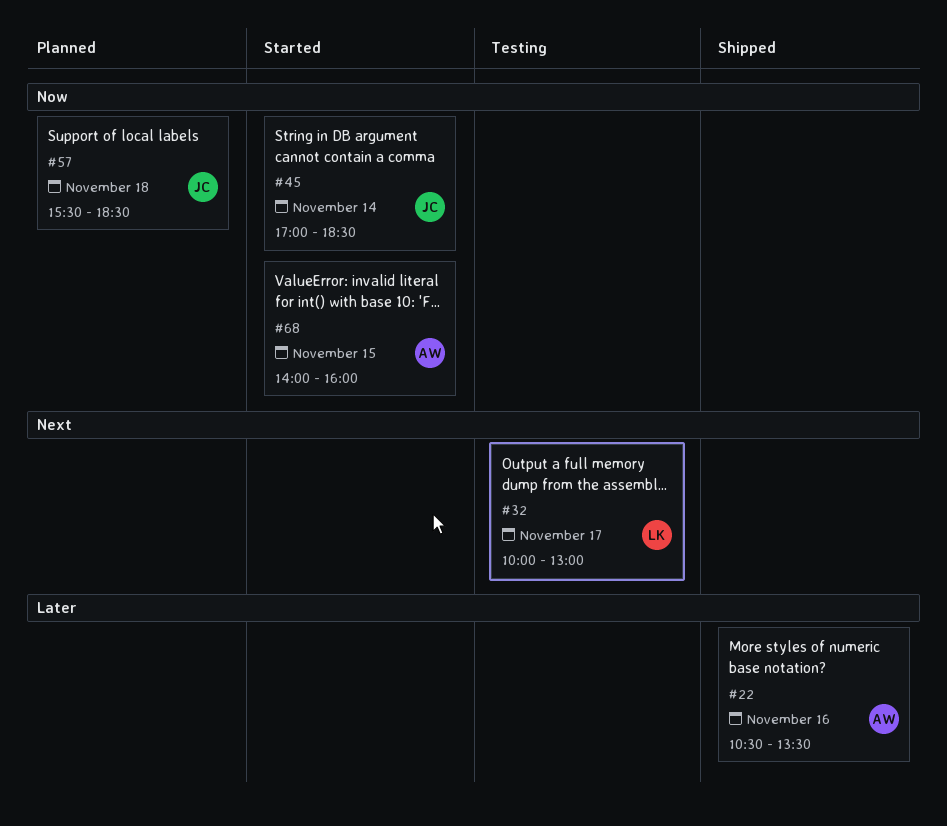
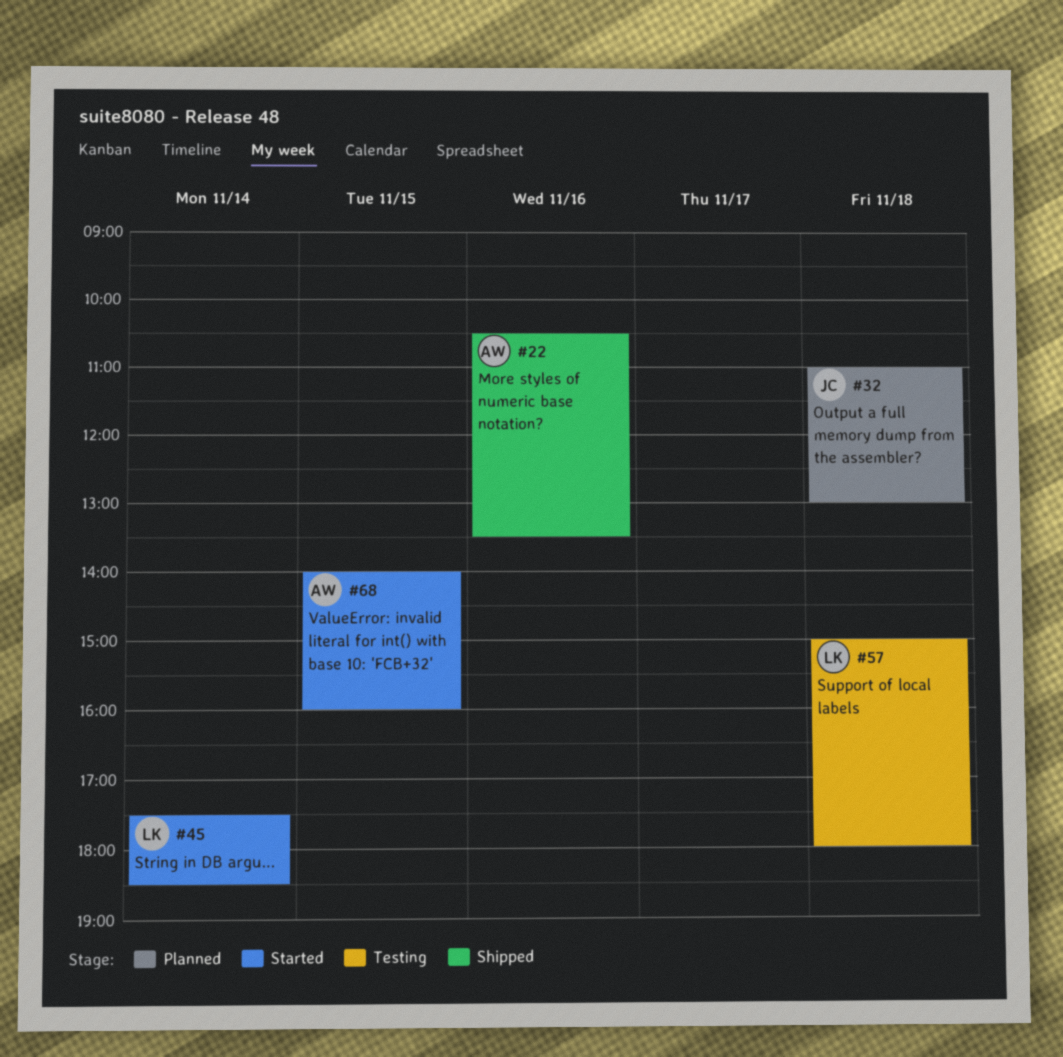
#32, status: Testing -> Planned
#32, owner: LK -> JC
#32, day: Nov 17 -> Nov 18
#32, begins: 10:00 -> 11:00
#45, owner: JC -> LK
#45, begins: 17:00 -> 17:30
#57, status: Planned -> Testing
#57, owner: JC -> LK
#57, begins: 15:30 -> 15:00
#57, ends: 18:30 -> 18:00

